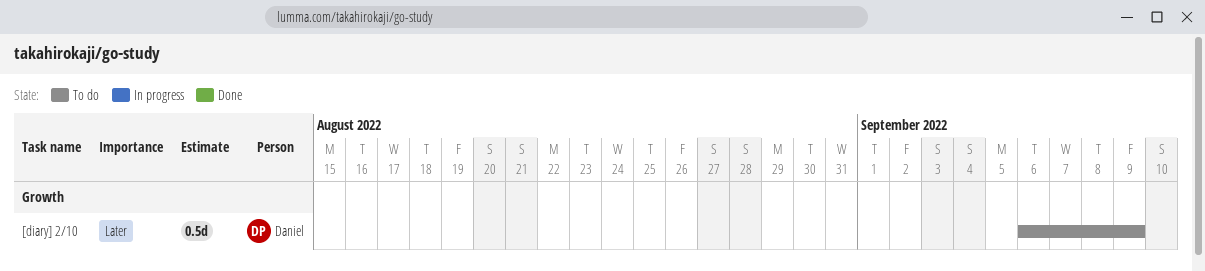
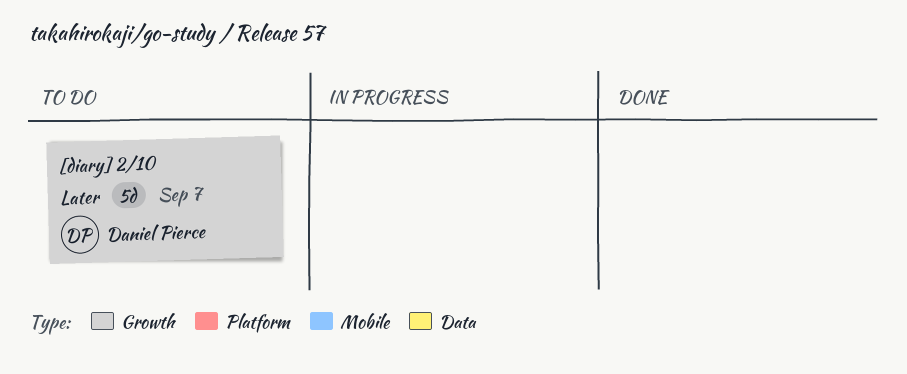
[diary] 2/10, estimate: 0.5d -> 5d
[diary] 2/10, due: Sep 9 -> Sep 7

